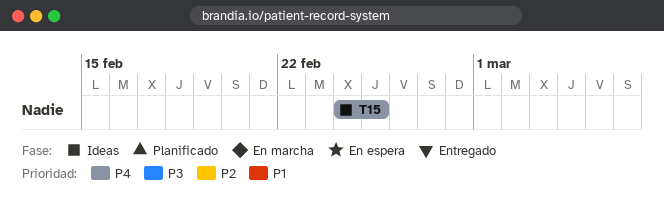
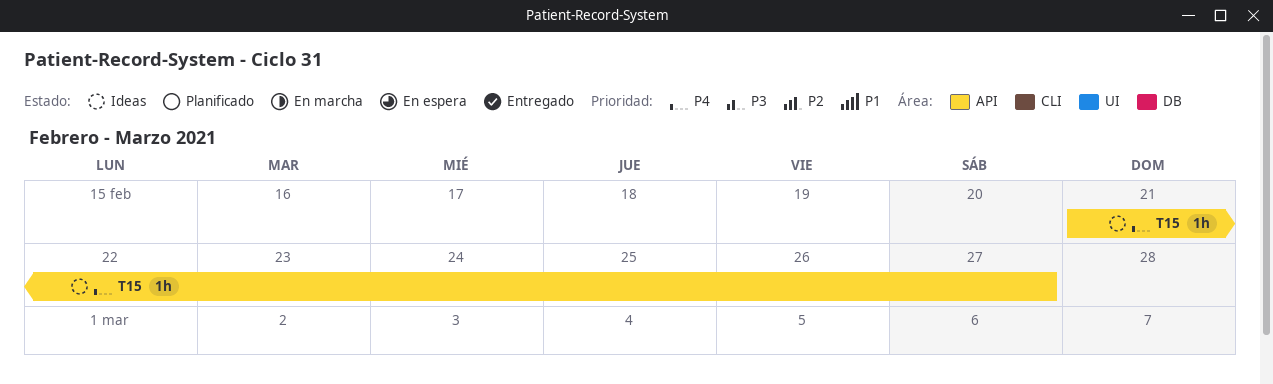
T15, start: Feb 24 -> Feb 21
T15, due: Feb 25 -> Feb 27

